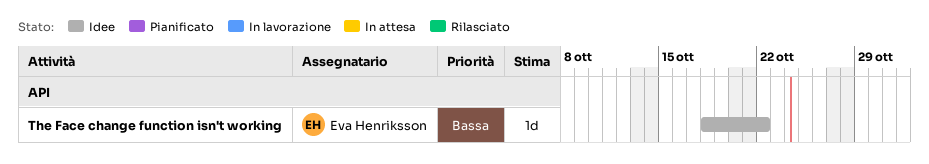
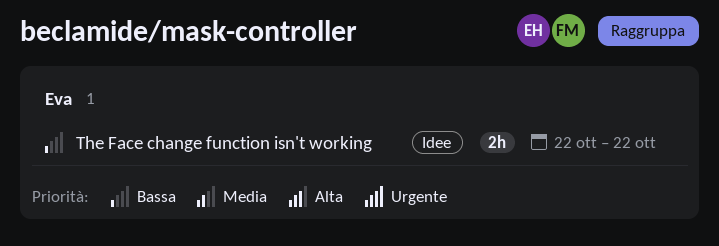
The Face change function isn't working, estimate: 1d -> 2h
The Face change function isn't working, start: Oct 18 -> Oct 22

